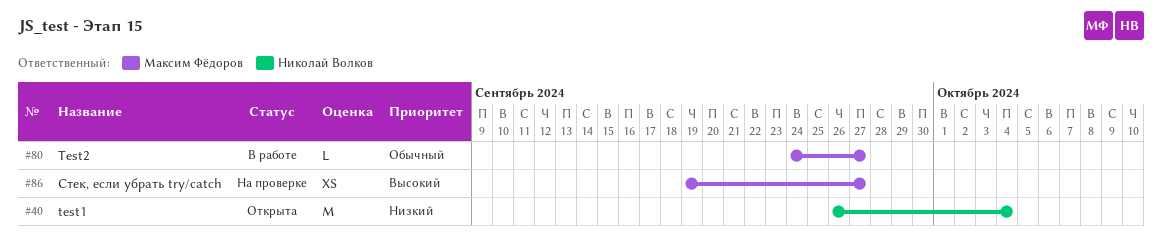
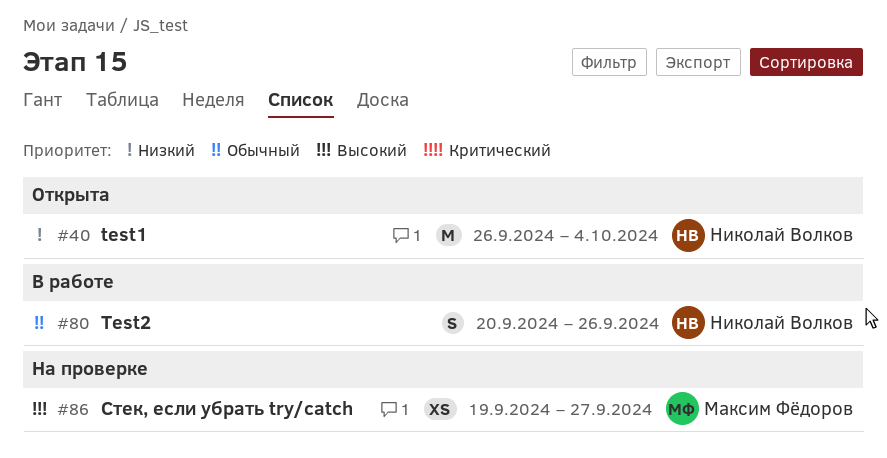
#80, owner: Максим Фёдоров -> Николай Волков
#80, estimate: L -> S
#80, start: Sep 24 -> Sep 20
#80, due: Sep 27 -> Sep 26

